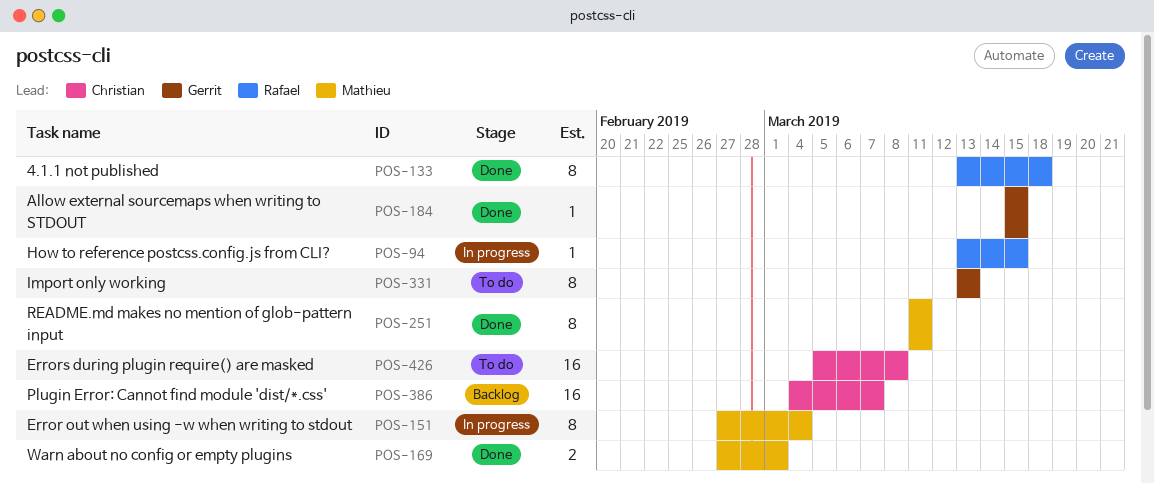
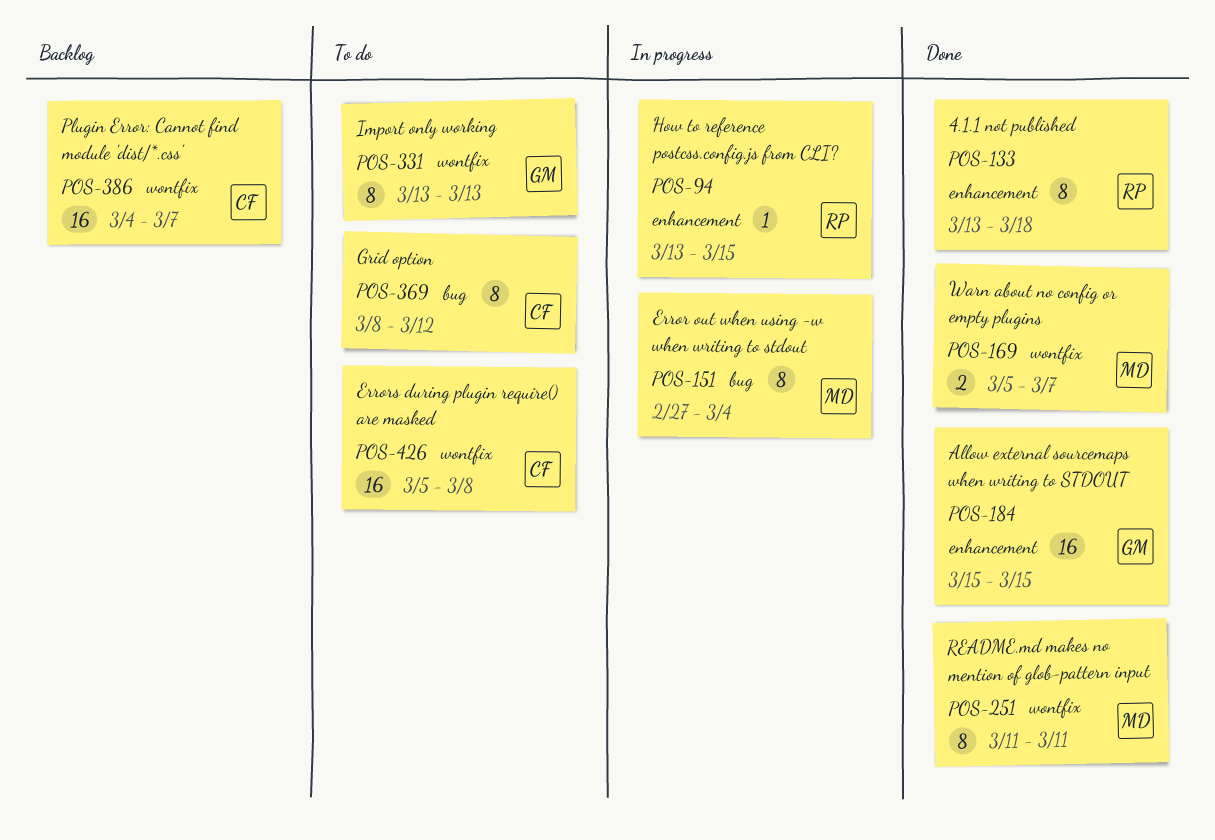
POS-169, start: Feb 27 -> Mar 5
POS-169, due: Mar 1 -> Mar 7
POS-184, estimate: 1 -> 16
POS-369: none -> present

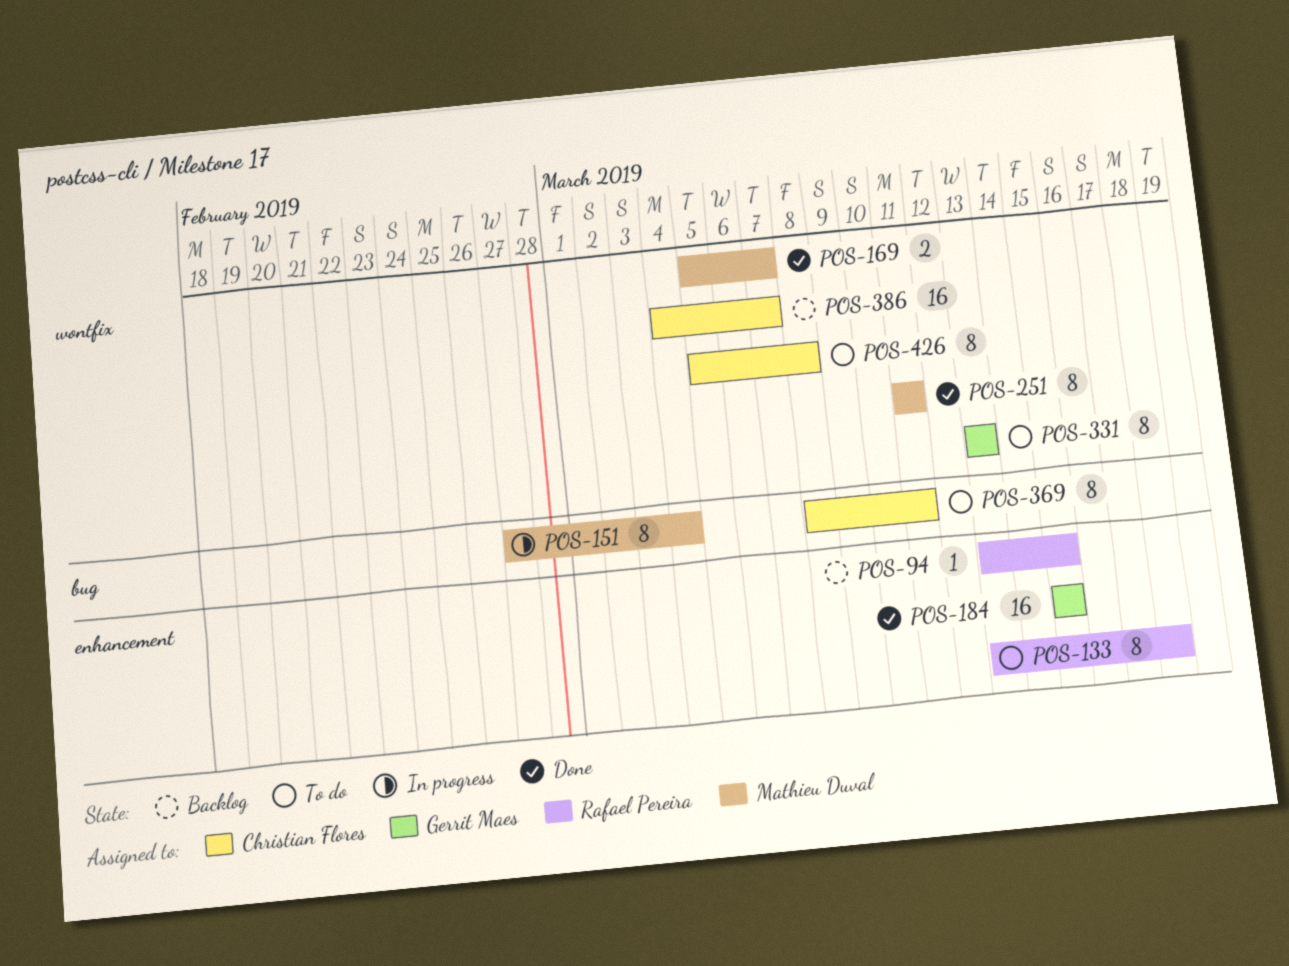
POS-94, status: In progress -> Backlog
POS-133, status: Done -> To do
POS-369, due: Mar 12 -> Mar 11
POS-426, estimate: 16 -> 8

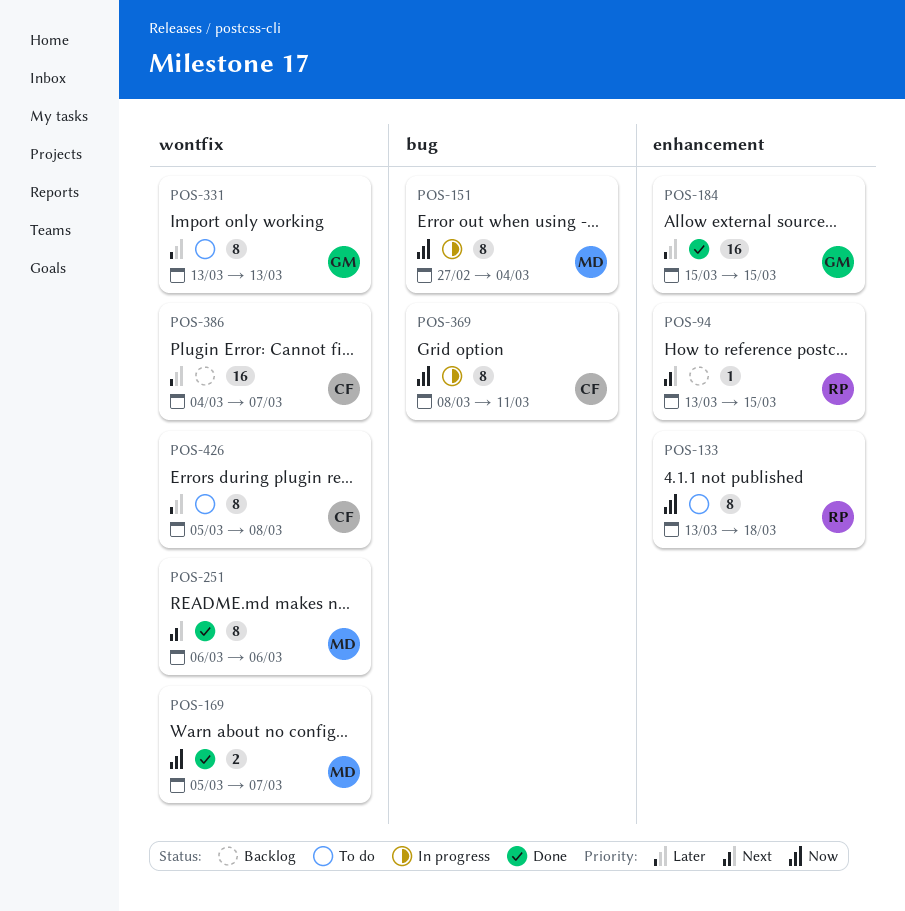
POS-251, start: Mar 11 -> Mar 6
POS-251, due: Mar 11 -> Mar 6
POS-369, status: To do -> In progress

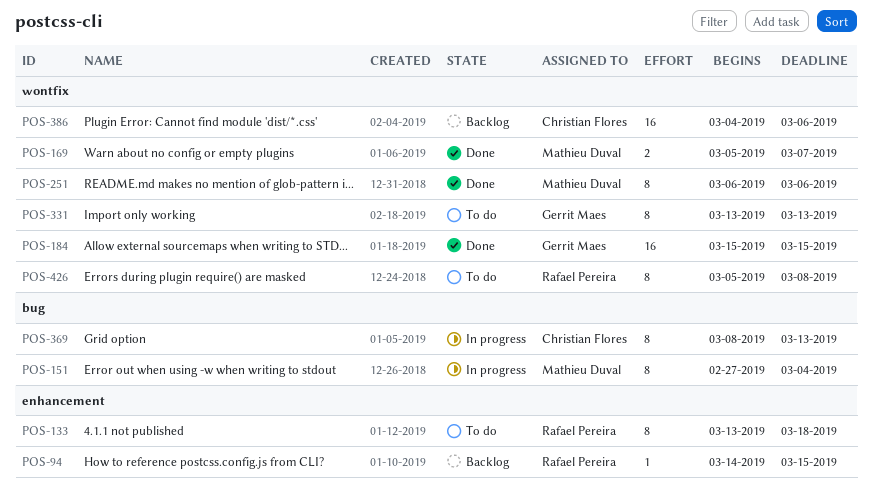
POS-94, start: Mar 13 -> Mar 14
POS-184, label: enhancement -> wontfix
POS-369, due: Mar 11 -> Mar 13
POS-386, due: Mar 7 -> Mar 6
POS-426, owner: Christian Flores -> Rafael Pereira

